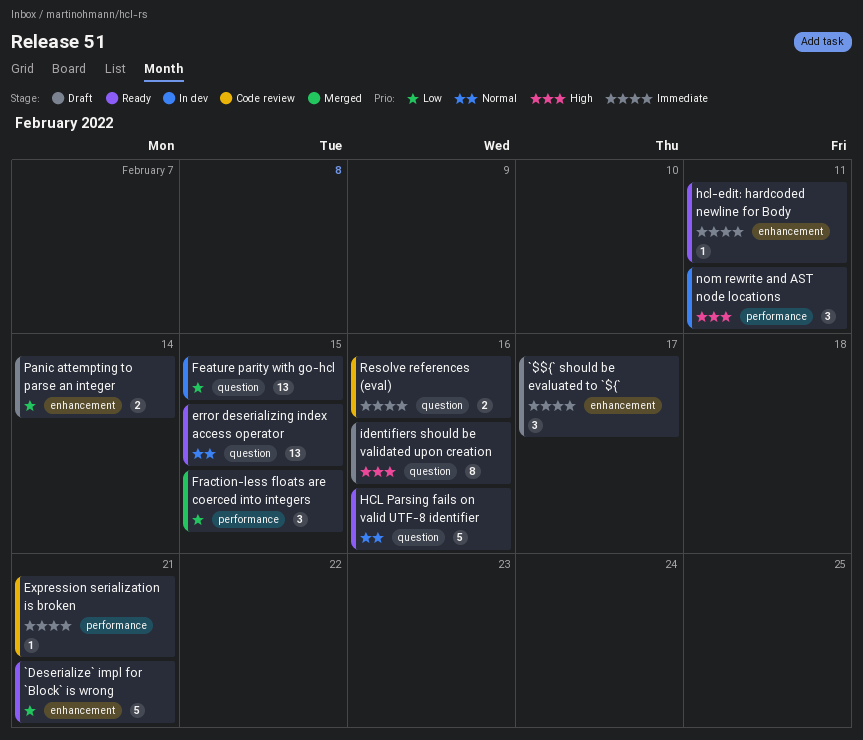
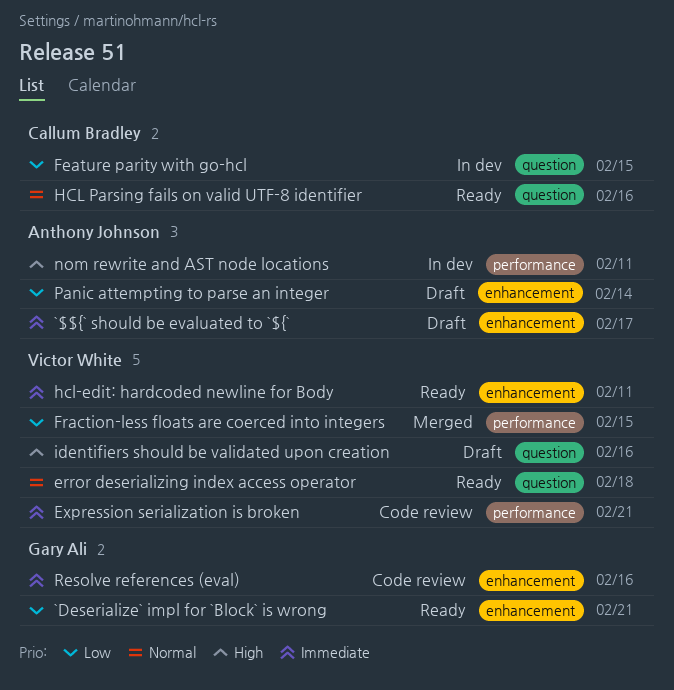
error deserializing index access operator, due: Feb 15 -> Feb 18
Resolve references (eval), label: question -> enhancement

